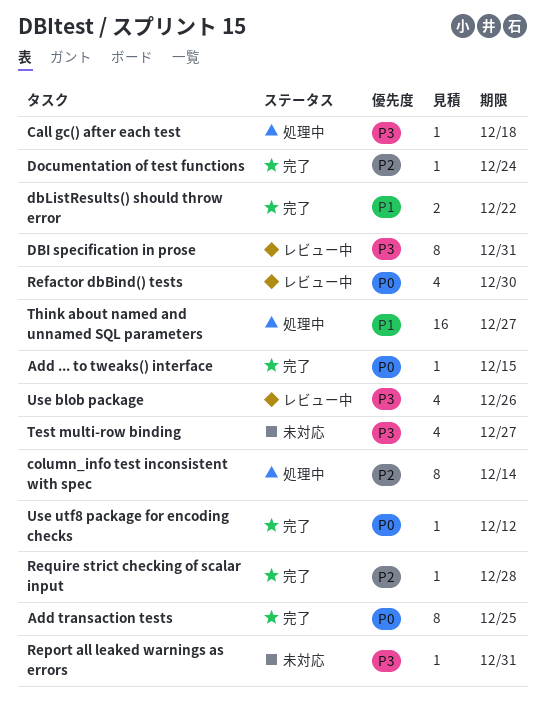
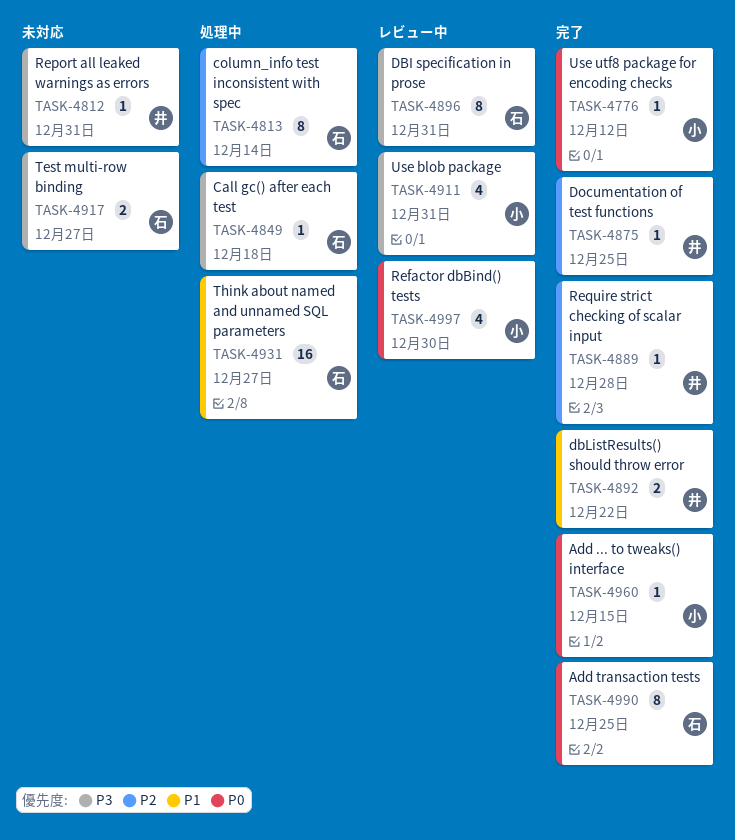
Documentation of test functions, due: Dec 24 -> Dec 25
Test multi-row binding, estimate: 4 -> 2
Use blob package, due: Dec 26 -> Dec 31

